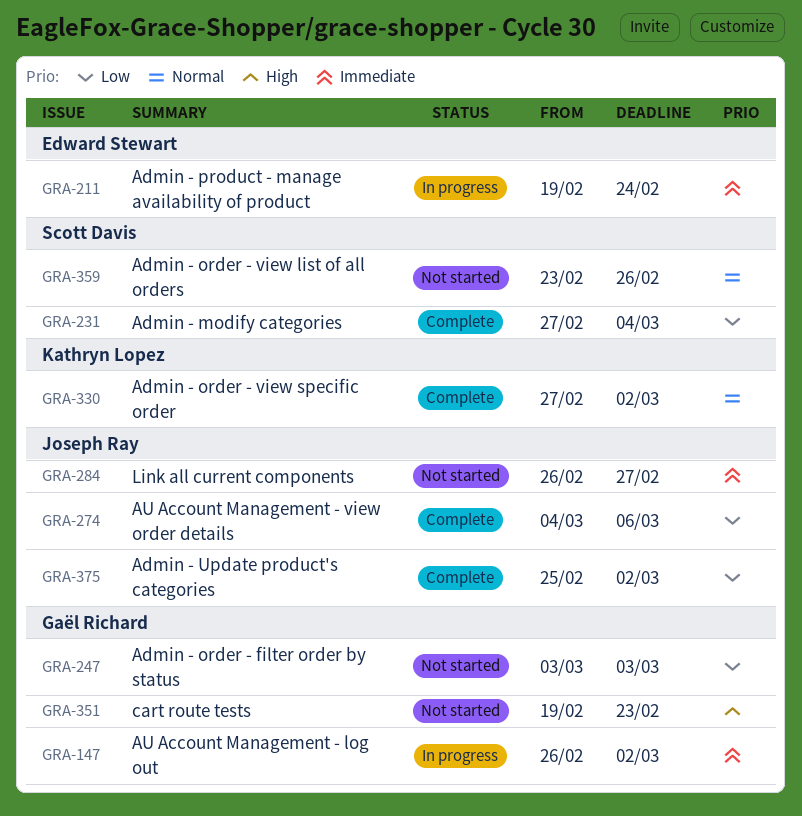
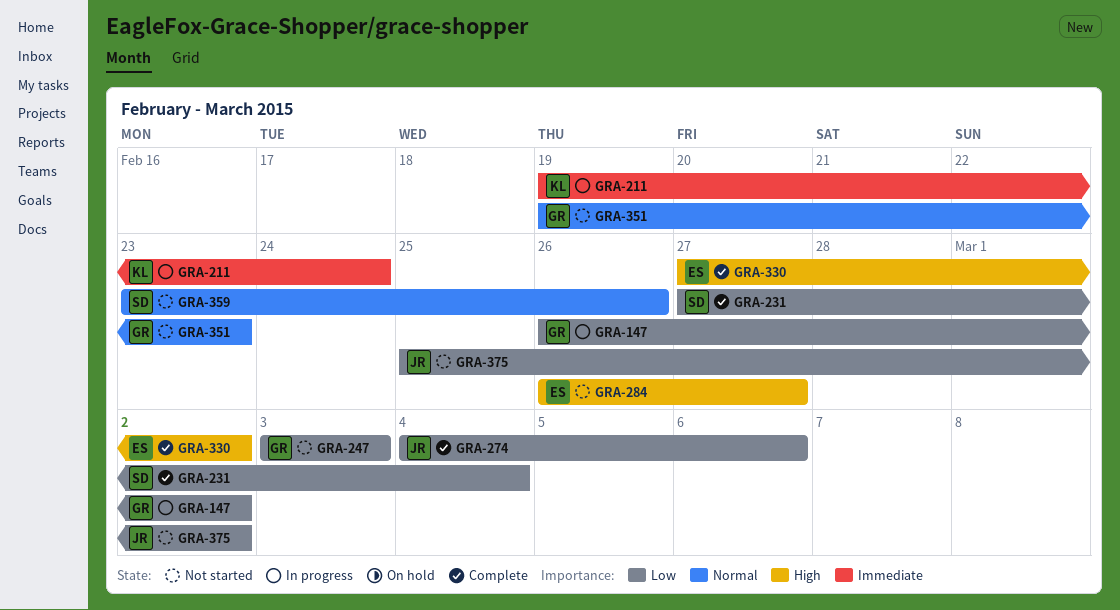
GRA-147, priority: Immediate -> Low
GRA-211, owner: Edward Stewart -> Kathryn Lopez
GRA-284, owner: Joseph Ray -> Edward Stewart
GRA-284, priority: Immediate -> High
GRA-330, owner: Kathryn Lopez -> Edward Stewart
GRA-330, priority: Normal -> High
GRA-351, priority: High -> Normal
GRA-375, status: Complete -> Not started

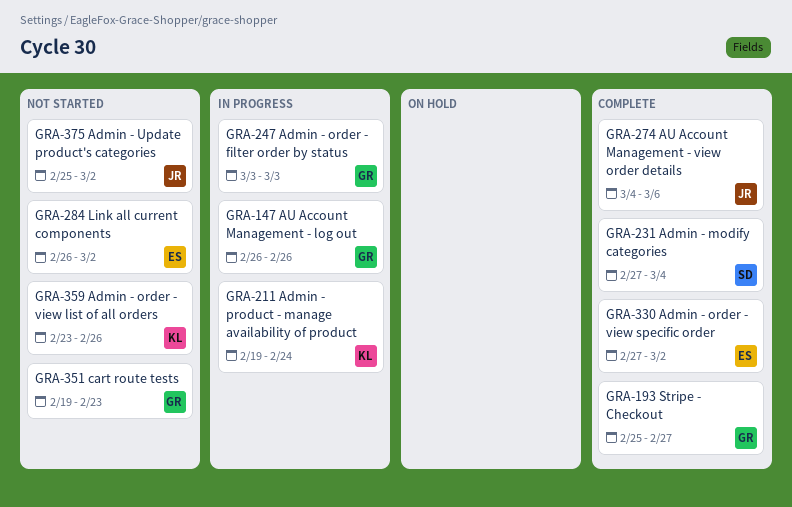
GRA-147, due: Mar 2 -> Feb 26
GRA-193: none -> present
GRA-247, status: Not started -> In progress
GRA-284, due: Feb 27 -> Mar 2
GRA-359, owner: SD -> KL

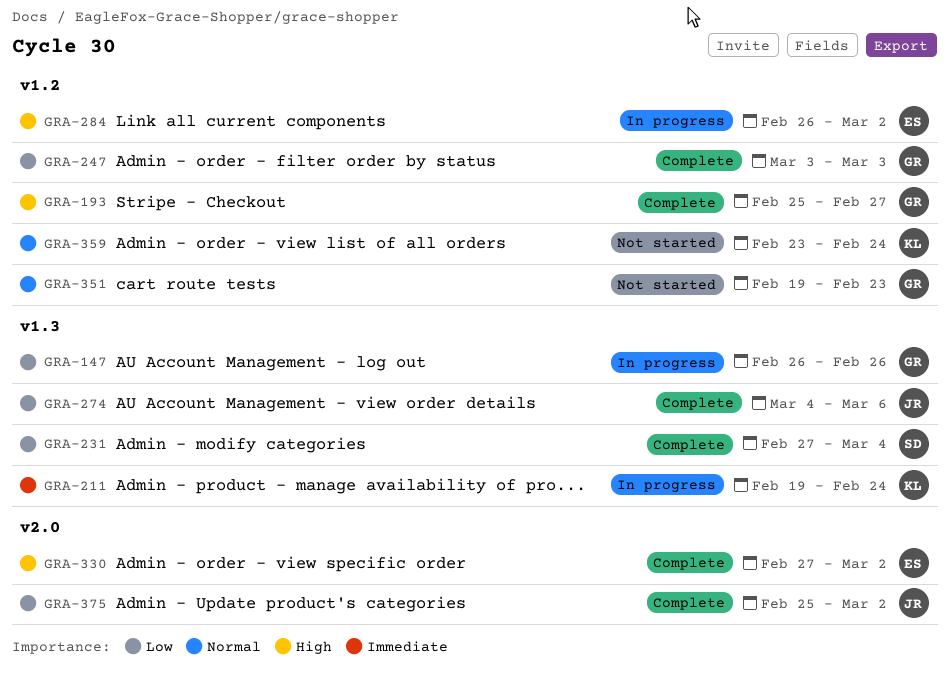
GRA-247, status: In progress -> Complete
GRA-284, status: Not started -> In progress
GRA-359, due: Feb 26 -> Feb 24
GRA-375, status: Not started -> Complete

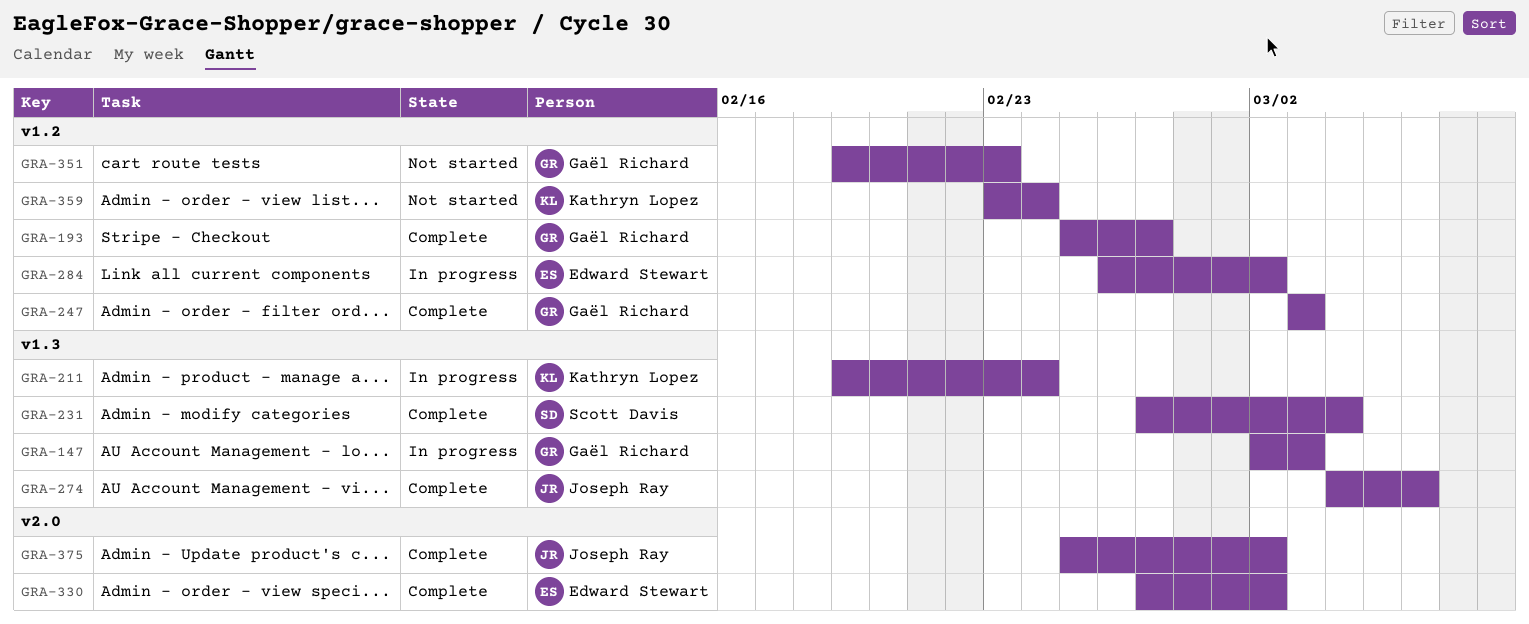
GRA-147, start: Feb 26 -> Mar 2
GRA-147, due: Feb 26 -> Mar 3

